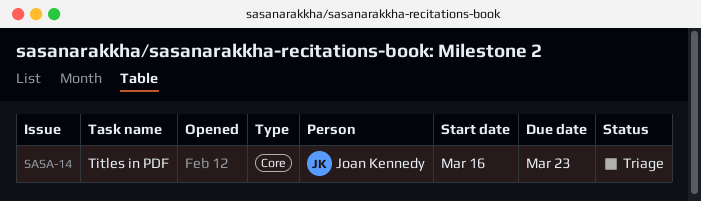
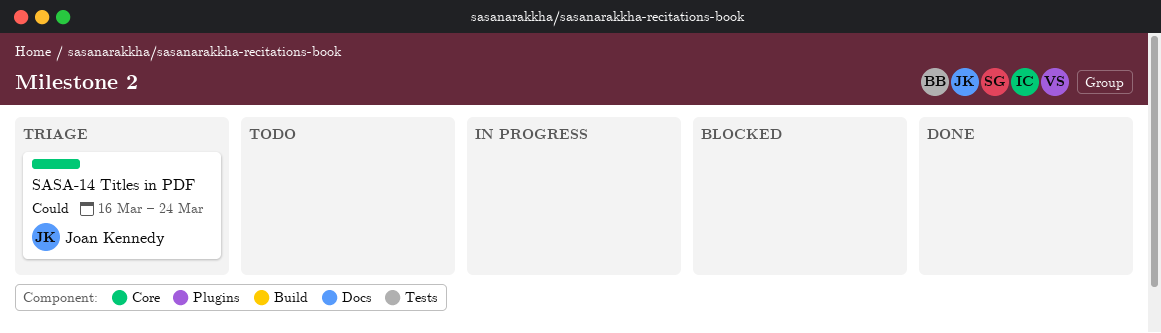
SASA-14, due: Mar 23 -> Mar 24

